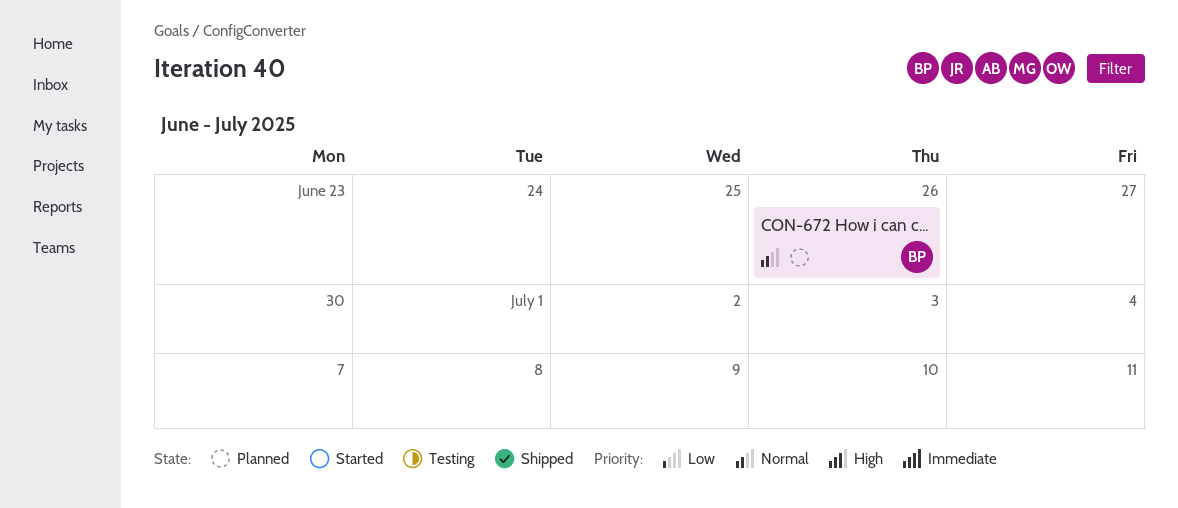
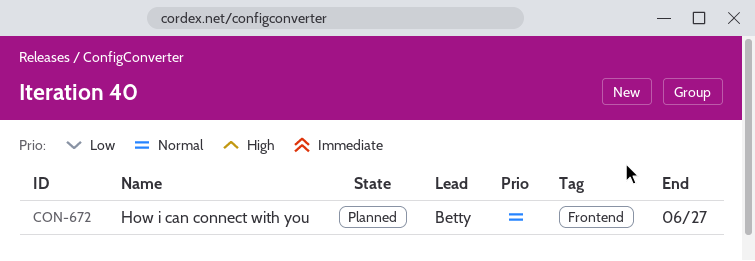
CON-672, due: Jun 26 -> Jun 27

